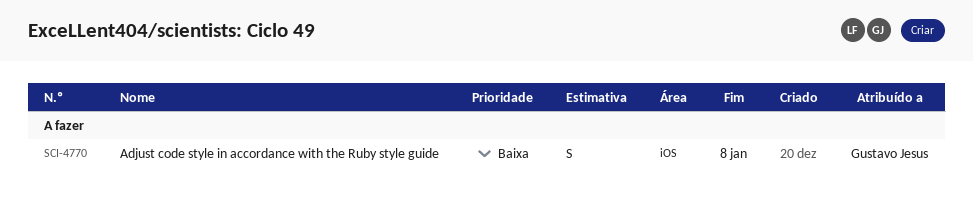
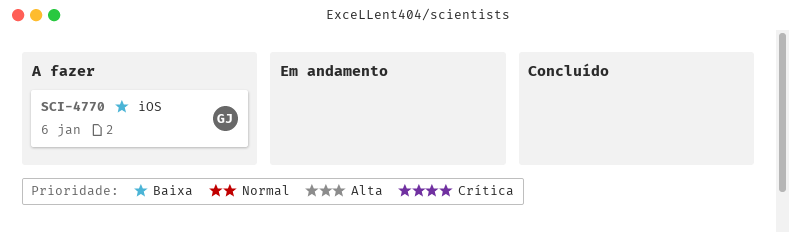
SCI-4770, due: Jan 8 -> Jan 6

